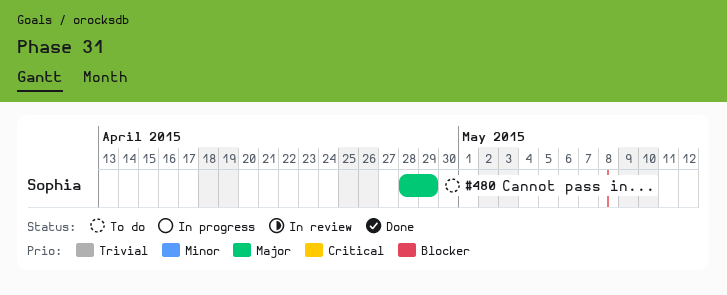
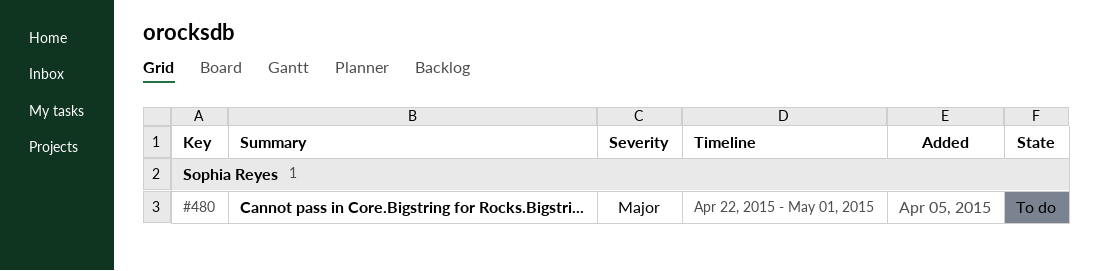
#480, start: Apr 28 -> Apr 22
#480, due: Apr 29 -> May 1

